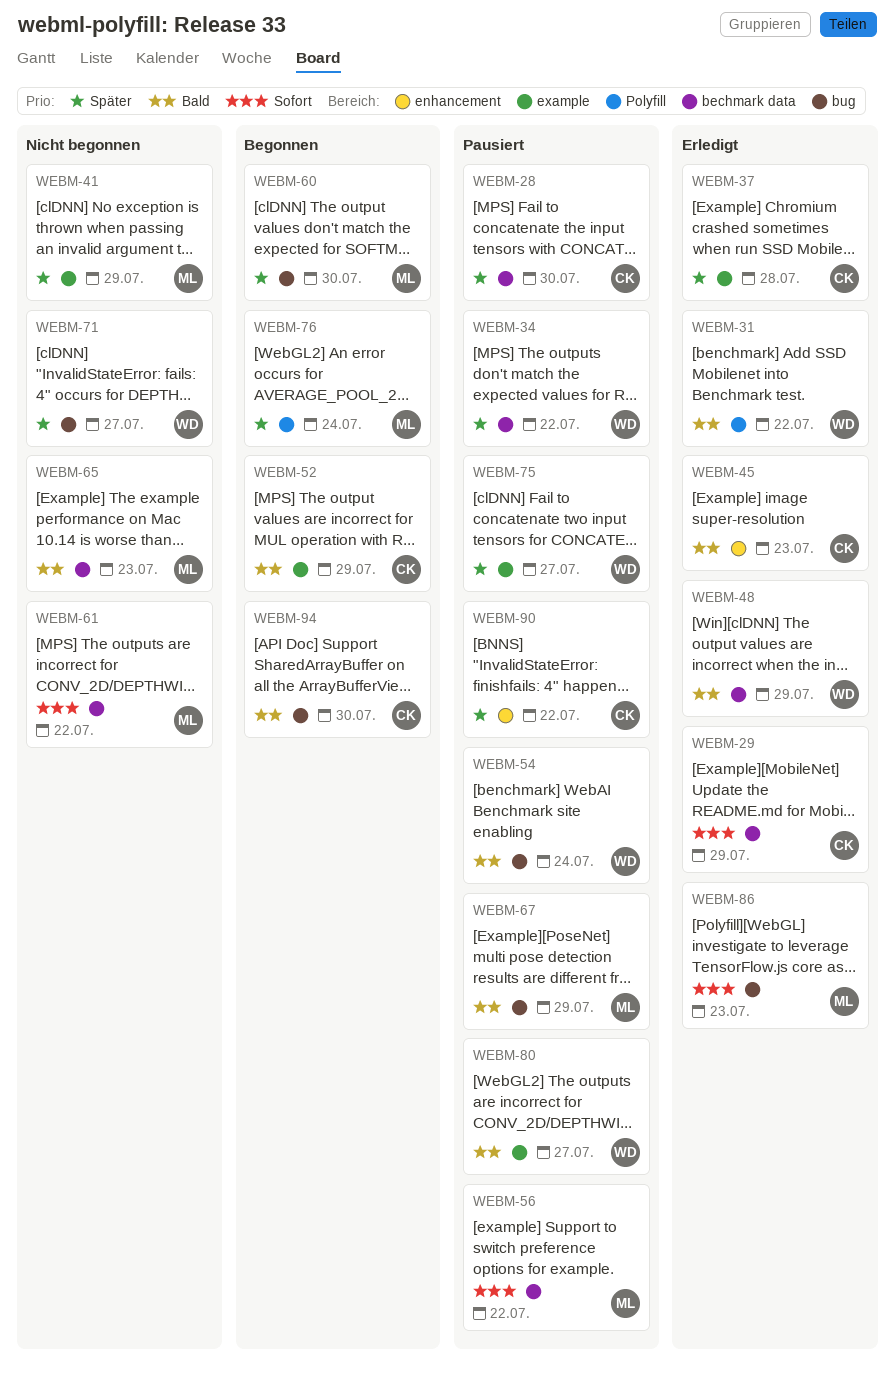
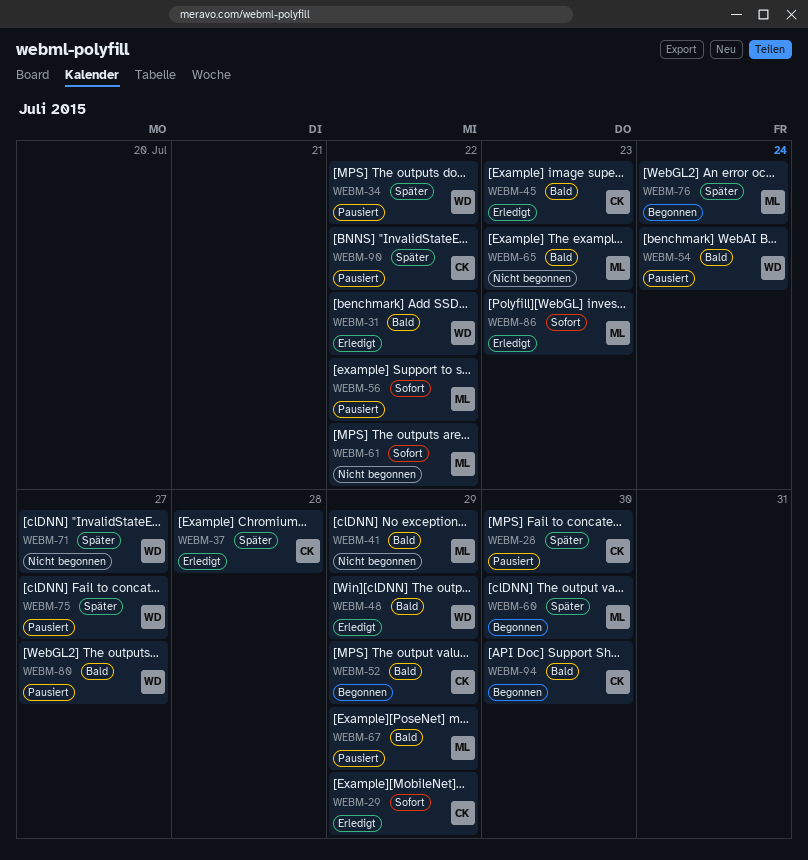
WEBM-41, priority: Später -> Bald

